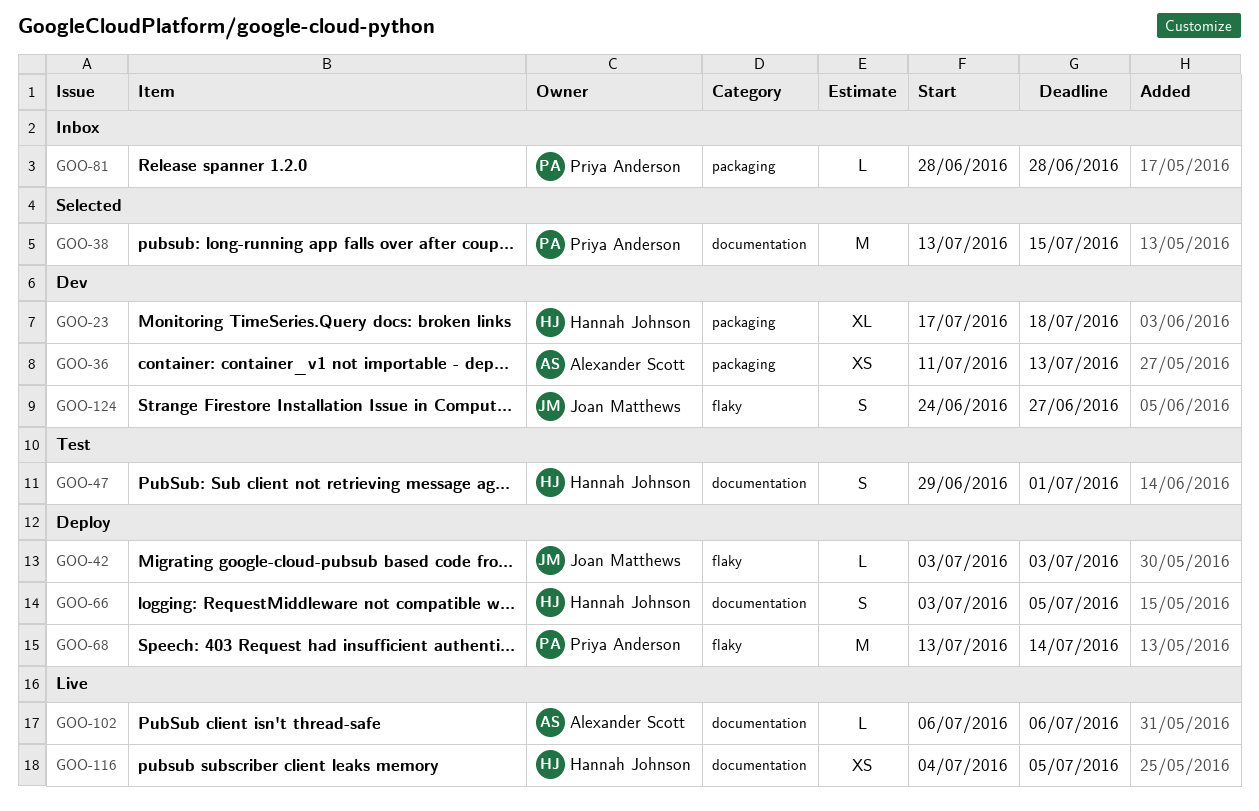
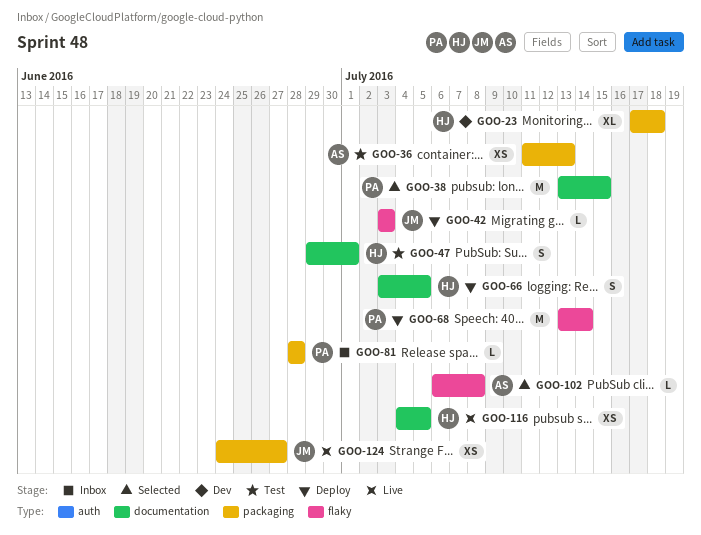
GOO-36, status: Dev -> Test
GOO-102, status: Live -> Selected
GOO-102, label: documentation -> flaky
GOO-102, due: Jul 6 -> Jul 8
GOO-124, status: Dev -> Live
GOO-124, label: flaky -> packaging
GOO-124, estimate: S -> XS

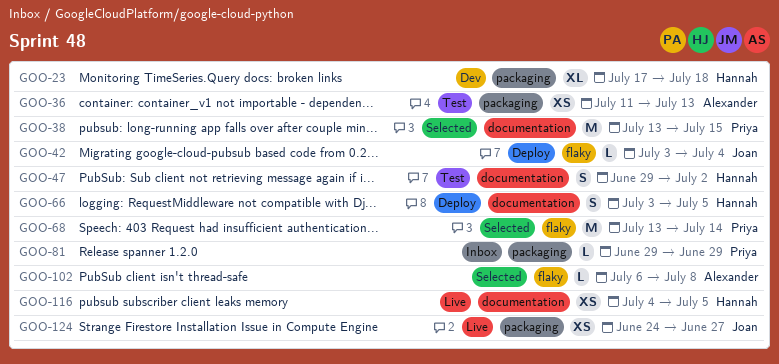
GOO-42, due: Jul 3 -> Jul 4
GOO-47, due: Jul 1 -> Jul 2
GOO-68, status: Deploy -> Selected
GOO-81, start: Jun 28 -> Jun 29
GOO-81, due: Jun 28 -> Jun 29

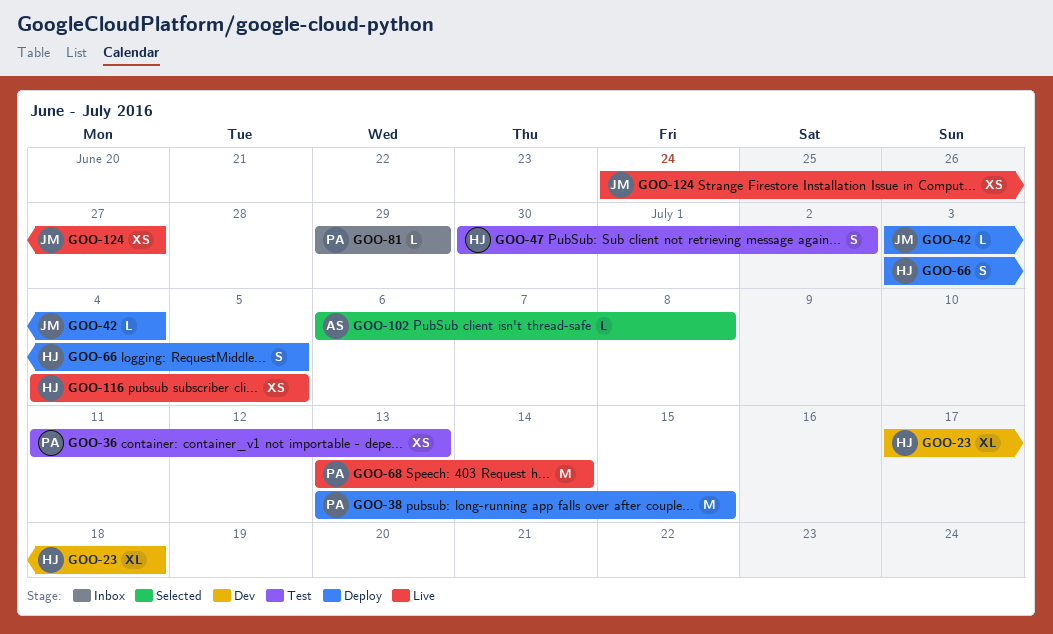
GOO-36, owner: Alexander -> Priya
GOO-38, status: Selected -> Deploy
GOO-47, start: Jun 29 -> Jun 30
GOO-68, status: Selected -> Live

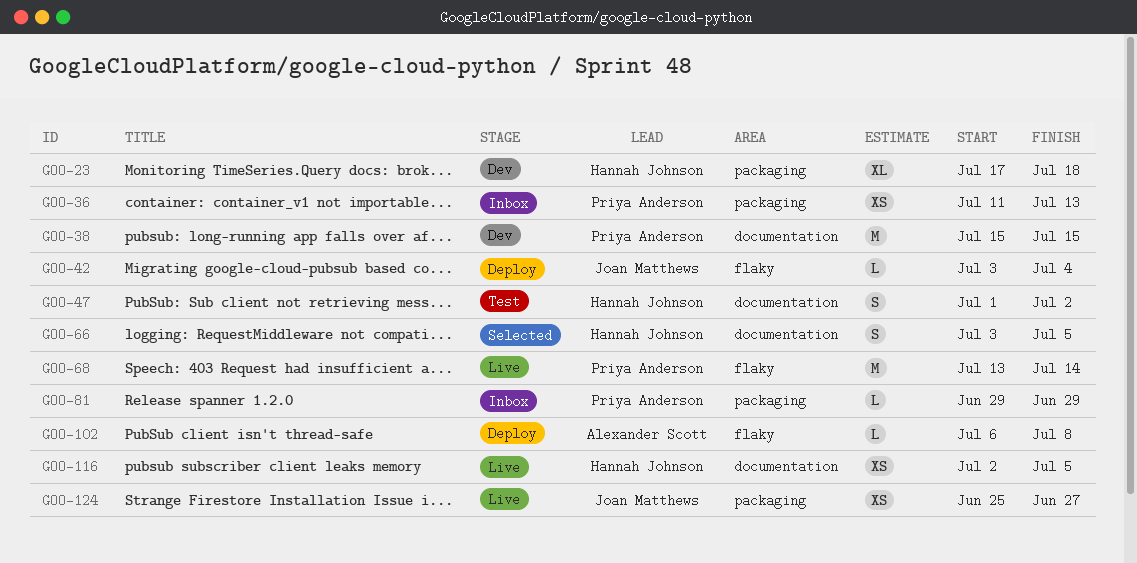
GOO-36, status: Test -> Inbox
GOO-38, status: Deploy -> Dev
GOO-38, start: Jul 13 -> Jul 15
GOO-47, start: Jun 30 -> Jul 1
GOO-66, status: Deploy -> Selected
GOO-102, status: Selected -> Deploy
GOO-116, start: Jul 4 -> Jul 2
GOO-124, start: Jun 24 -> Jun 25

